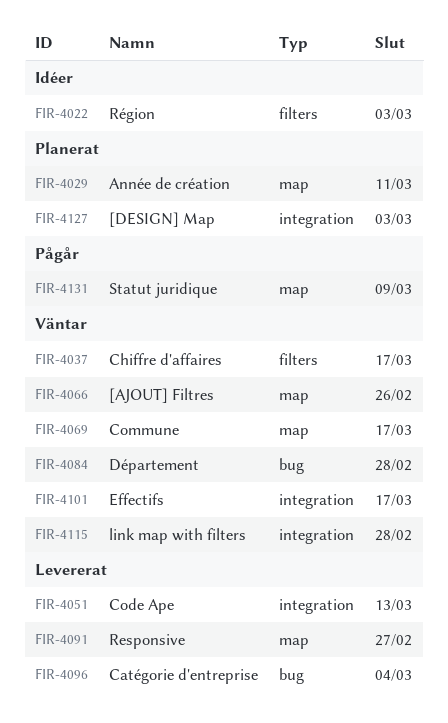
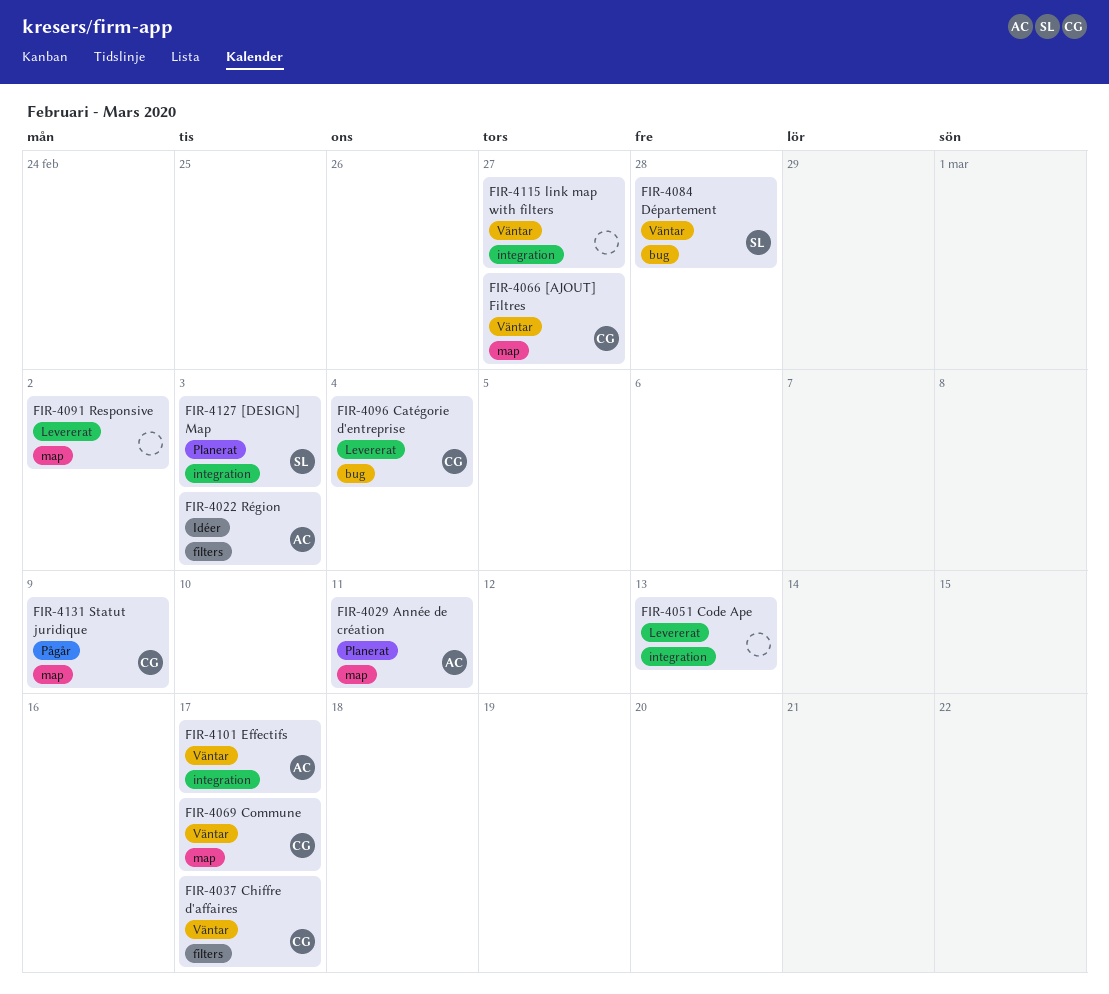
FIR-4066, due: Feb 26 -> Feb 27
FIR-4091, due: Feb 27 -> Mar 2
FIR-4115, due: Feb 28 -> Feb 27

